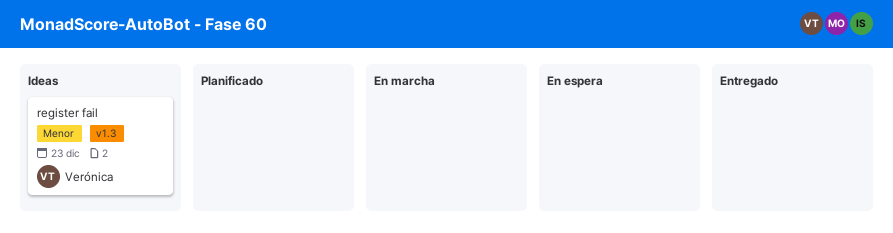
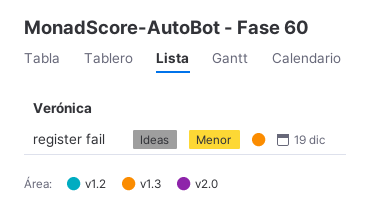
register fail, due: Dec 23 -> Dec 19

